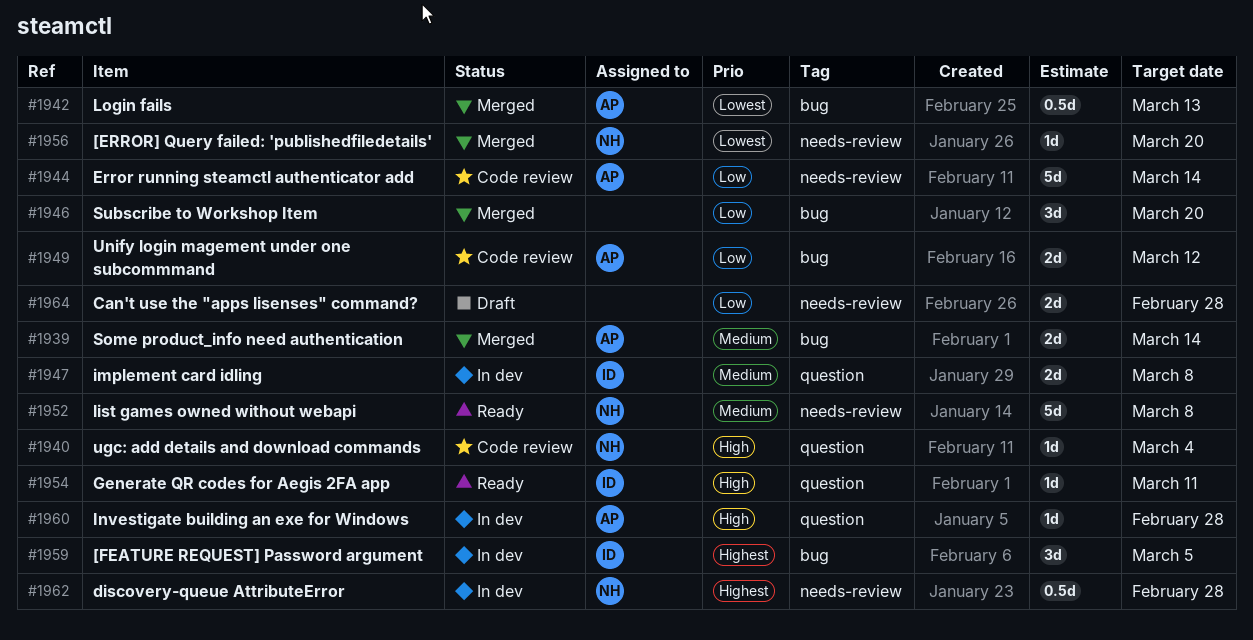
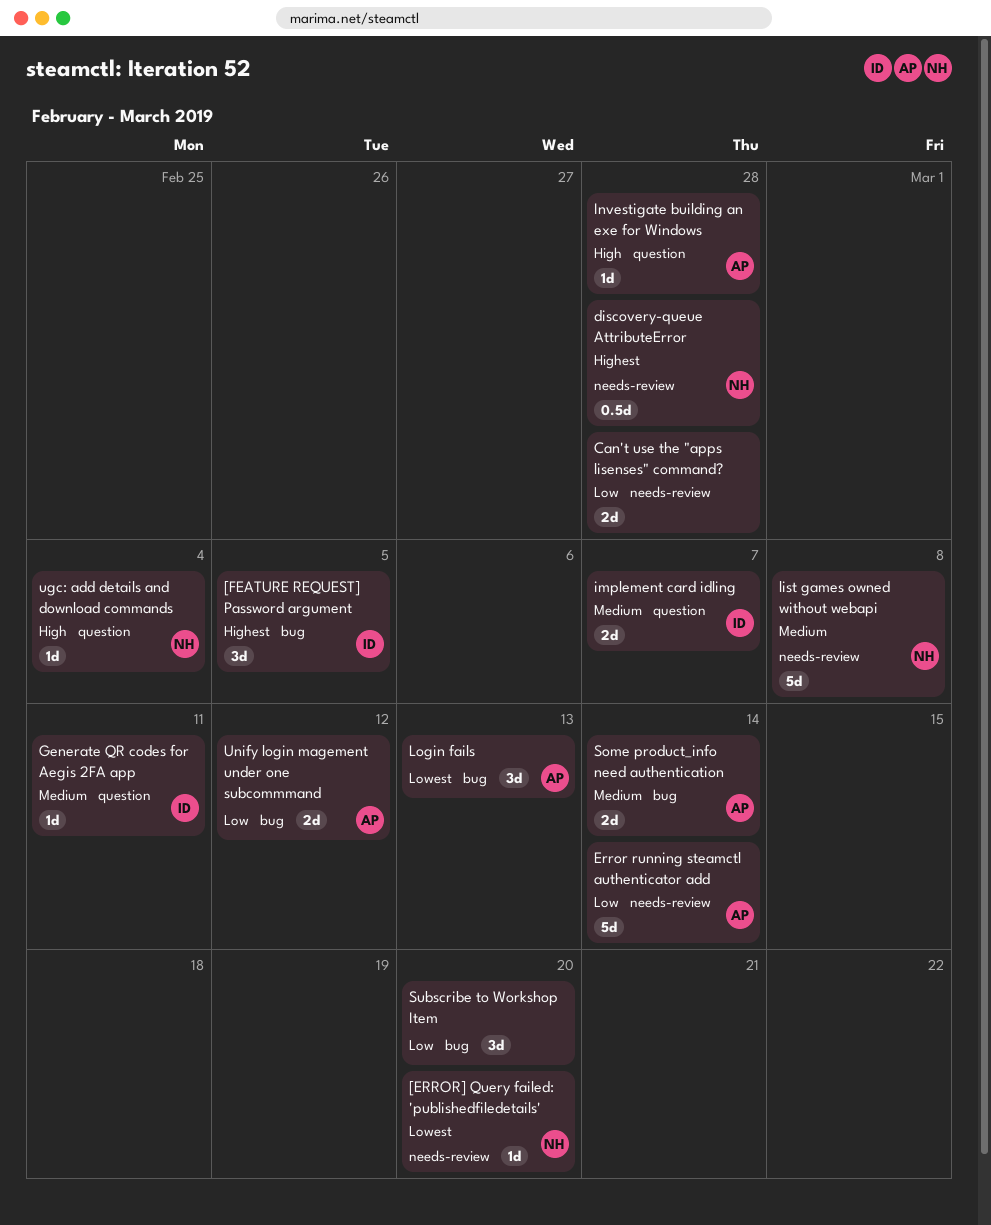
Generate QR codes for Aegis 2FA app, priority: High -> Medium
implement card idling, due: Mar 8 -> Mar 7
Login fails, estimate: 0.5d -> 3d

